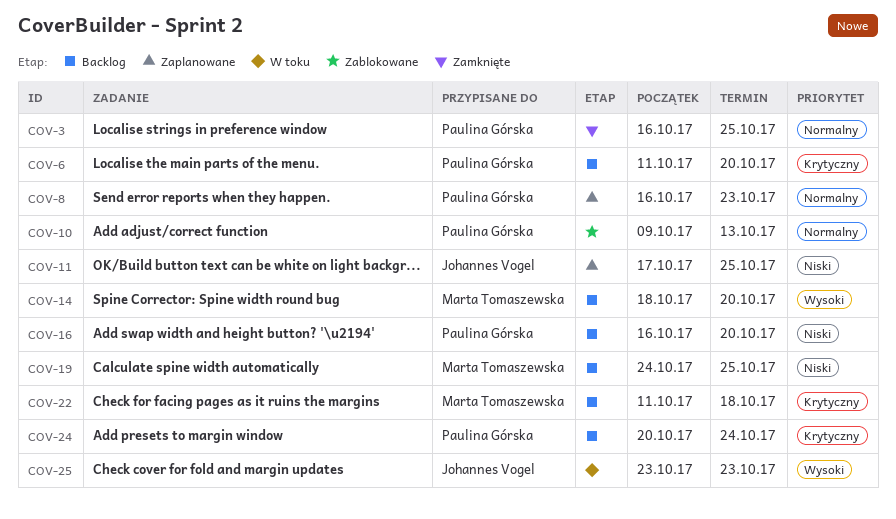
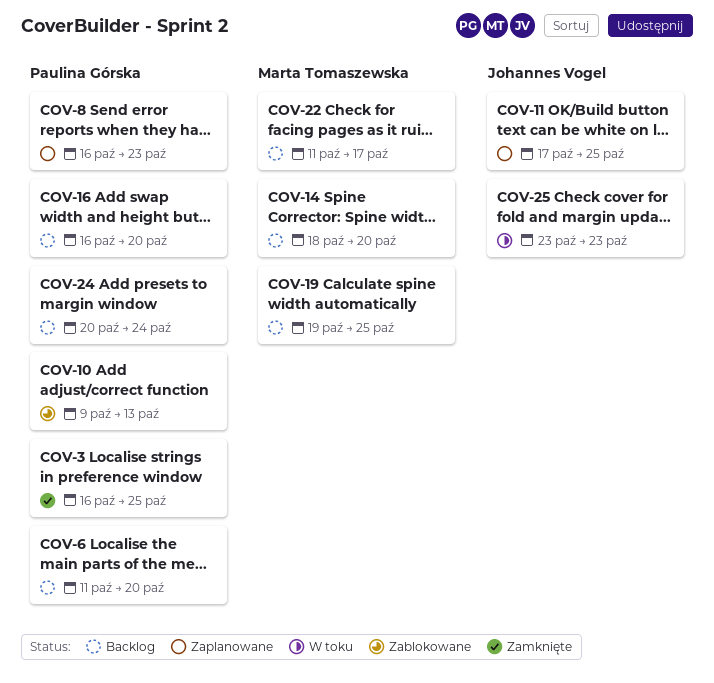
COV-19, start: Oct 24 -> Oct 19
COV-22, due: Oct 18 -> Oct 17

